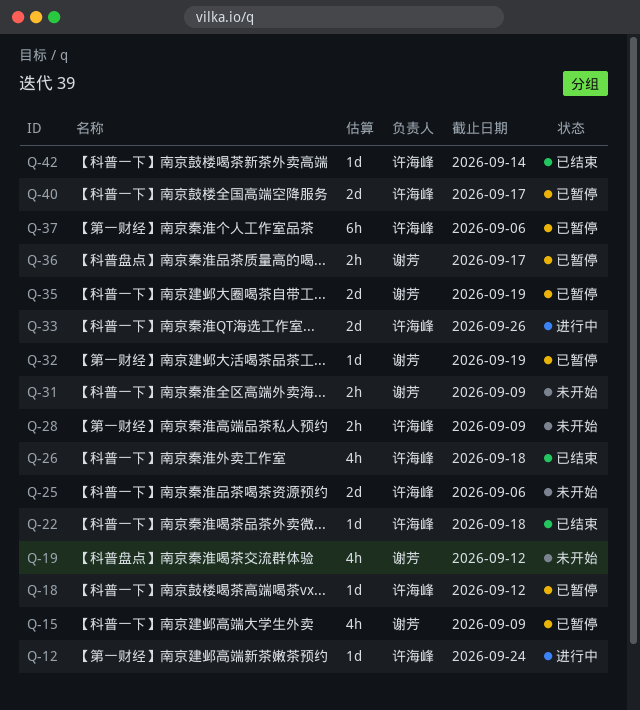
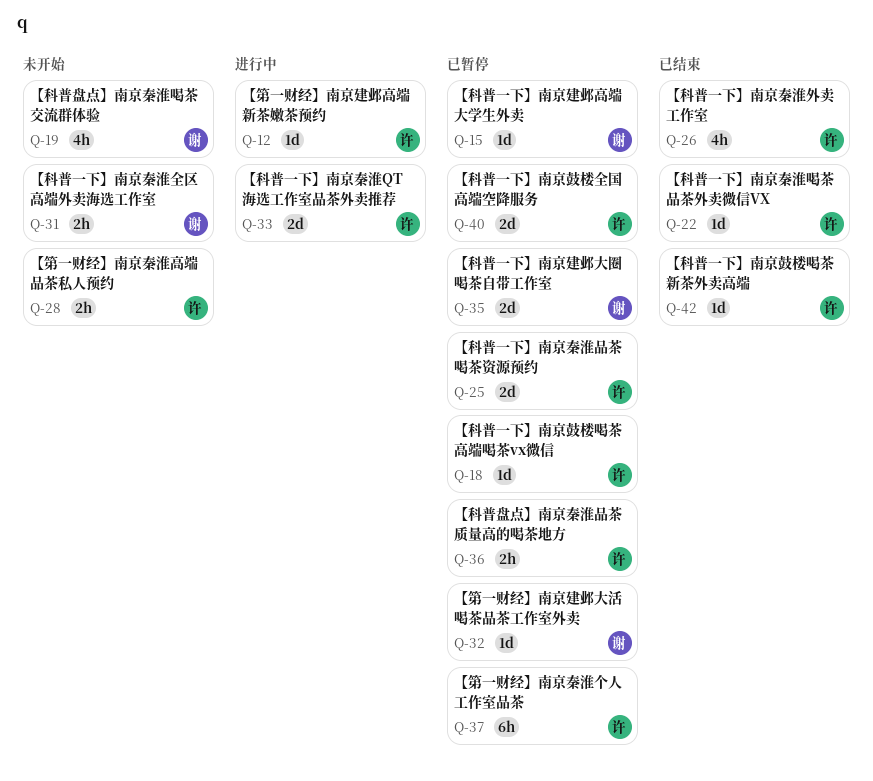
Q-15, estimate: 4h -> 1d
Q-25, status: 未开始 -> 已暂停
Q-36, owner: 谢芳 -> 许海峰

